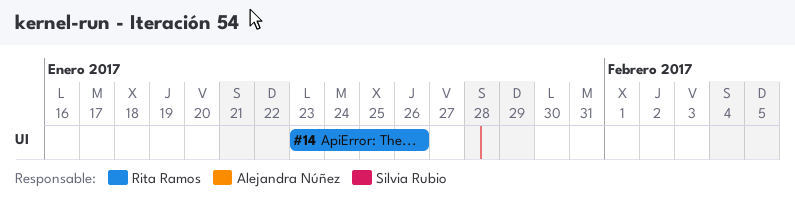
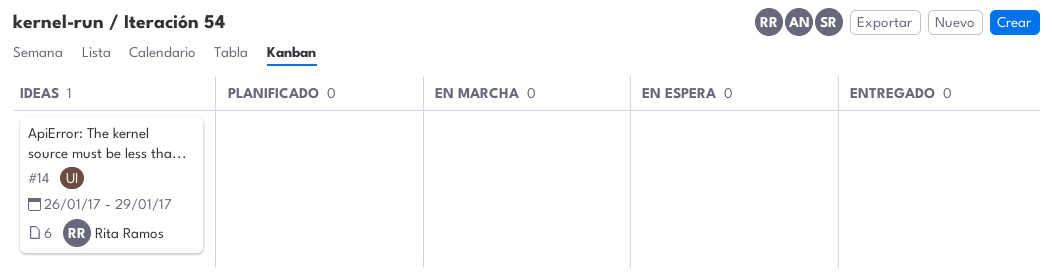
#14, start: Jan 23 -> Jan 26
#14, due: Jan 26 -> Jan 29

